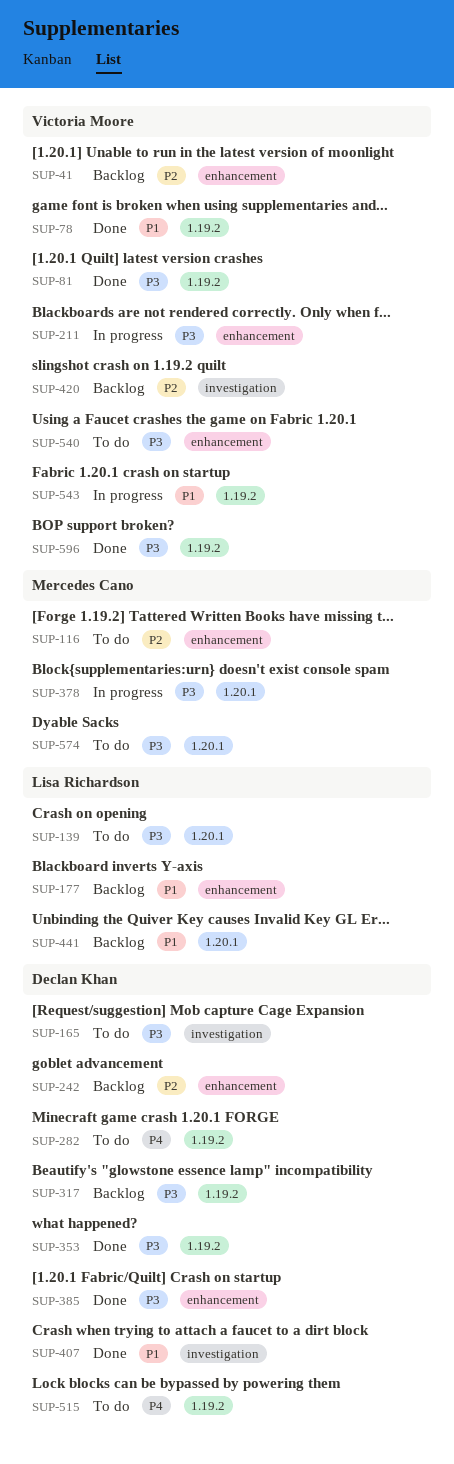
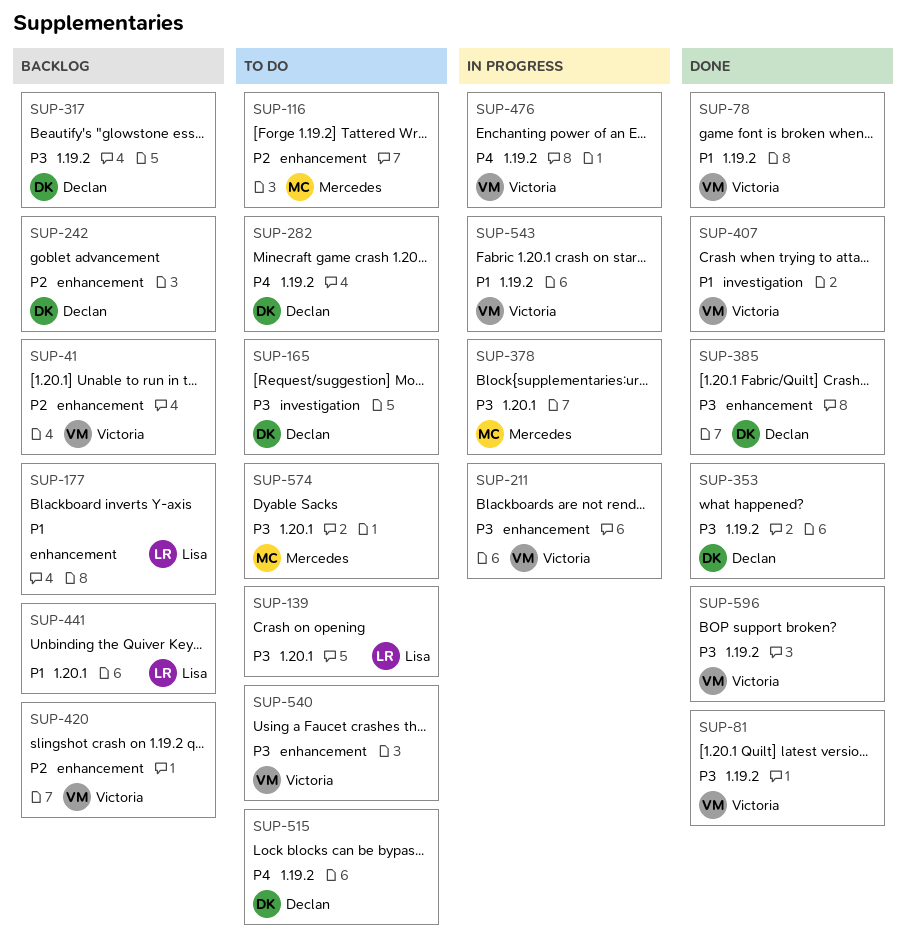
SUP-407, owner: Declan Khan -> Victoria Moore
SUP-420, label: investigation -> enhancement
SUP-476: none -> present

